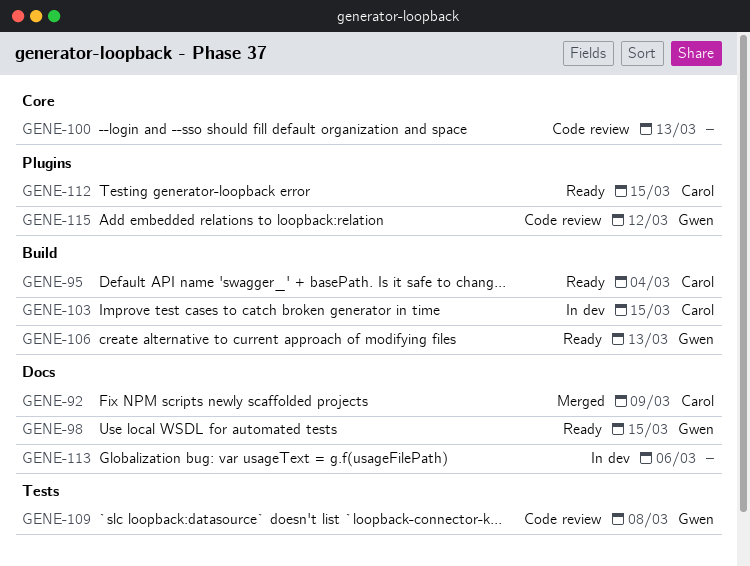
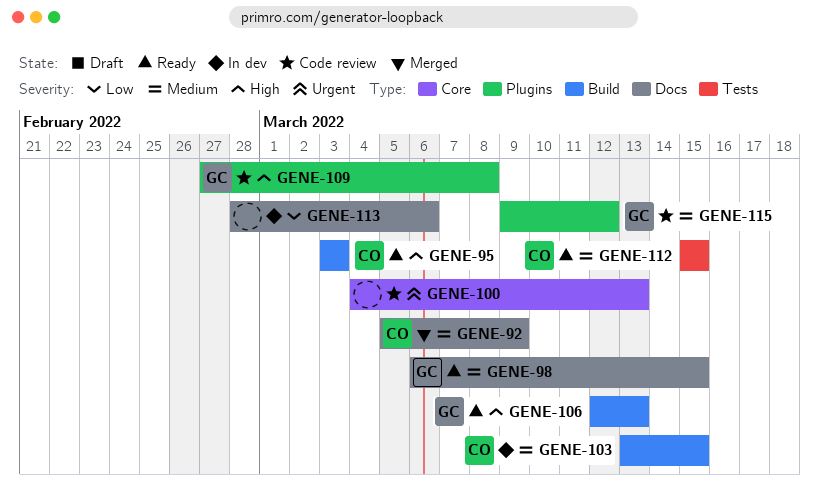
GENE-95, due: Mar 4 -> Mar 3
GENE-109, label: Tests -> Plugins
GENE-112, label: Plugins -> Tests

